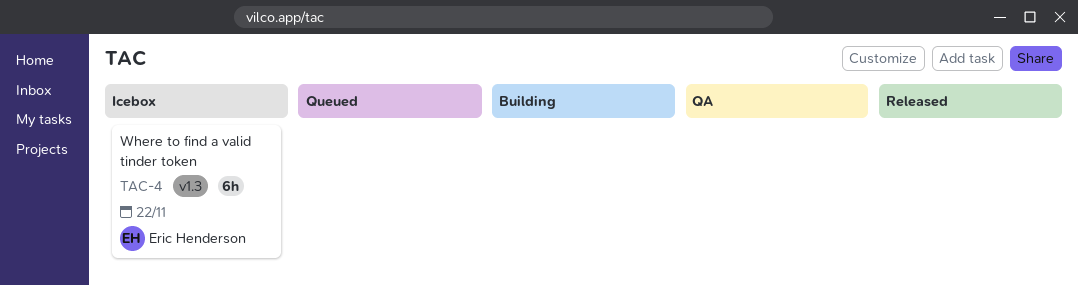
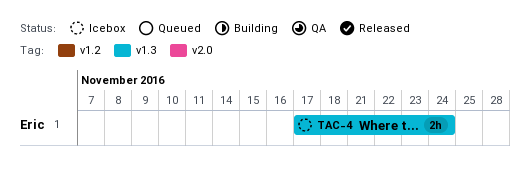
TAC-4, estimate: 6h -> 2h
TAC-4, due: Nov 22 -> Nov 24

